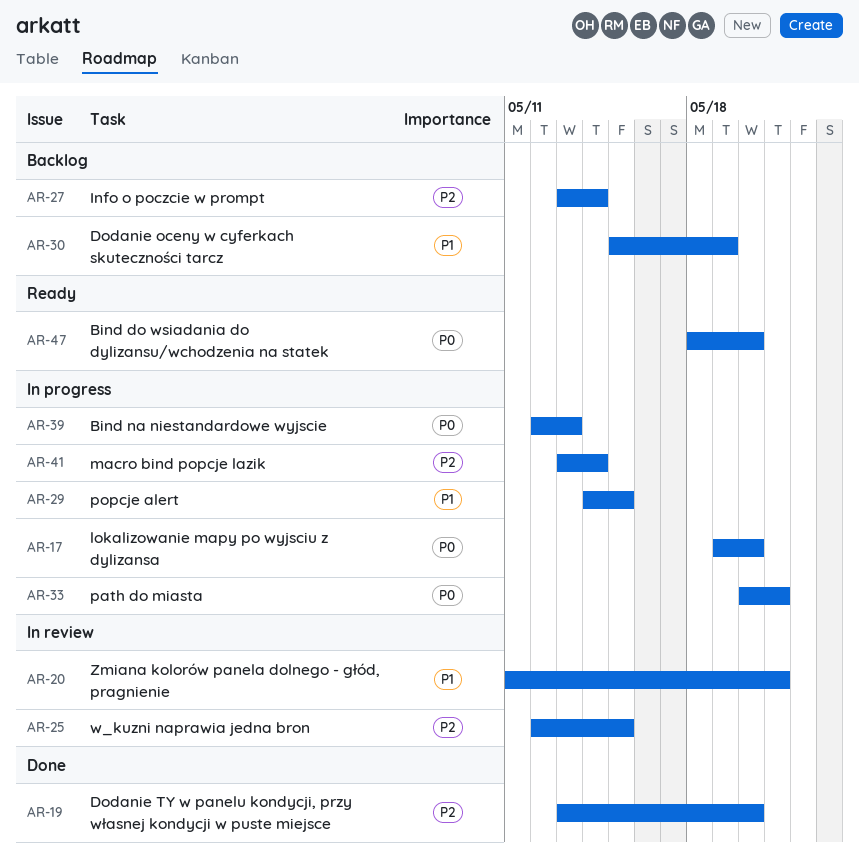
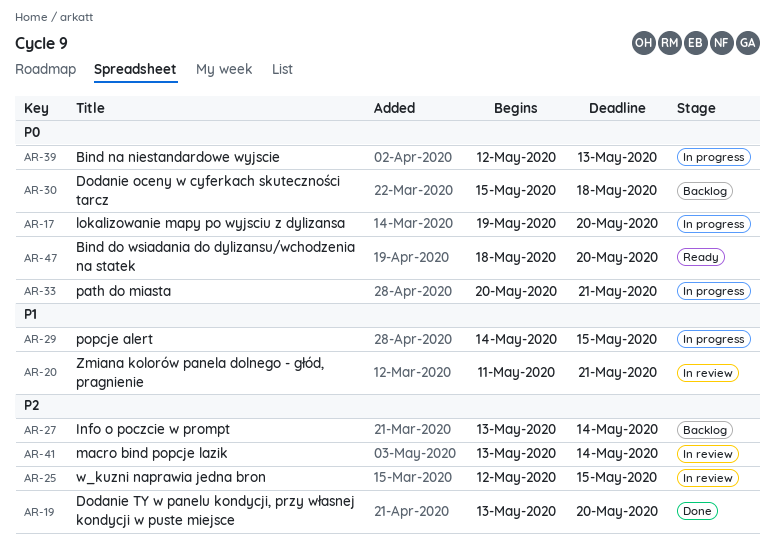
AR-30, priority: P1 -> P0
AR-30, due: May 19 -> May 18
AR-41, status: In progress -> In review

